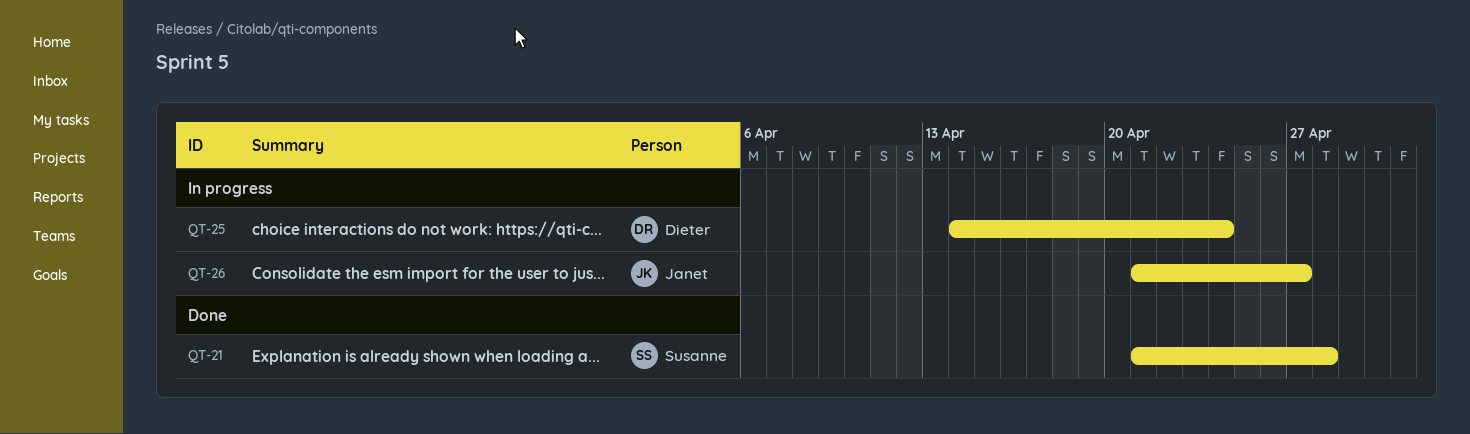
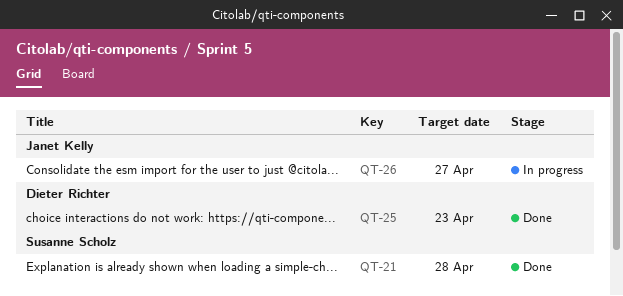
QT-25, status: In progress -> Done
QT-25, due: Apr 24 -> Apr 23

